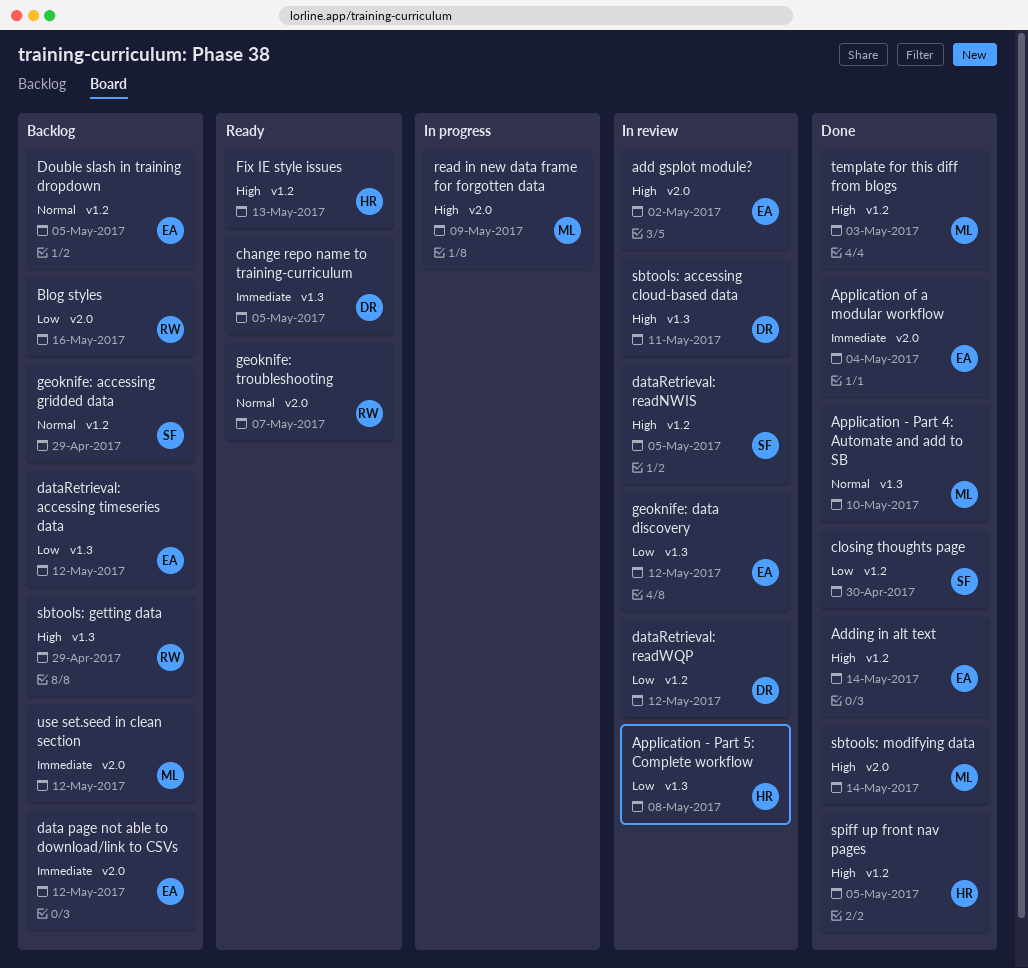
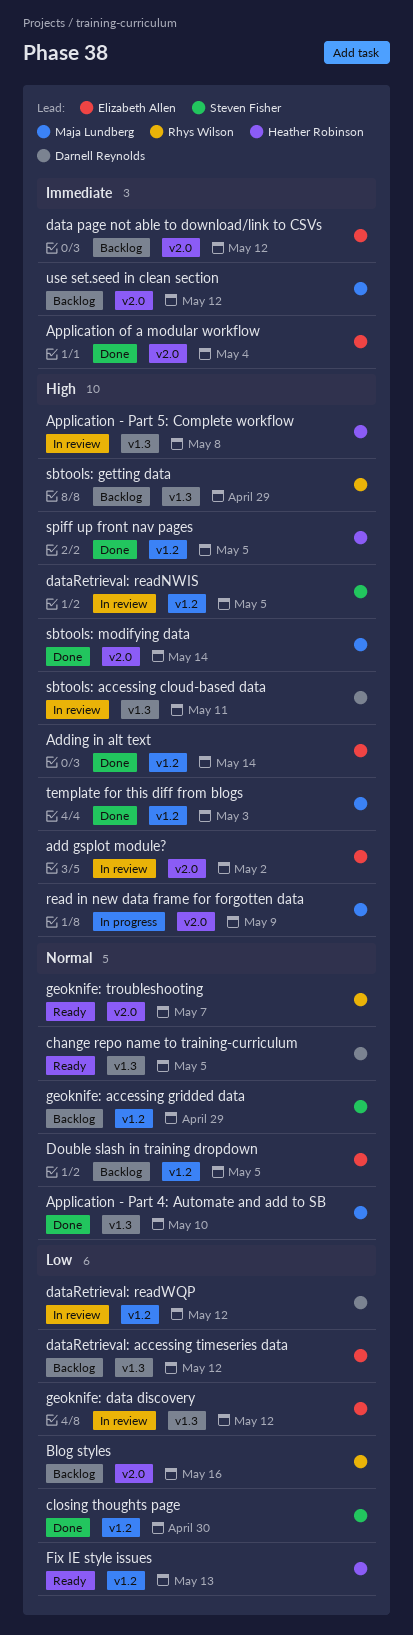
Application - Part 5: Complete workflow, priority: Low -> High
change repo name to training-curriculum, priority: Immediate -> Normal
Fix IE style issues, priority: High -> Low

